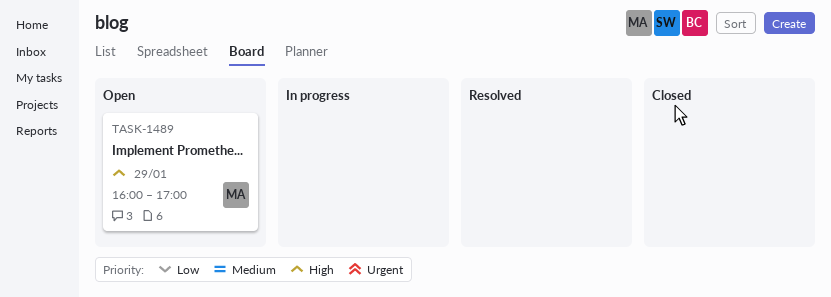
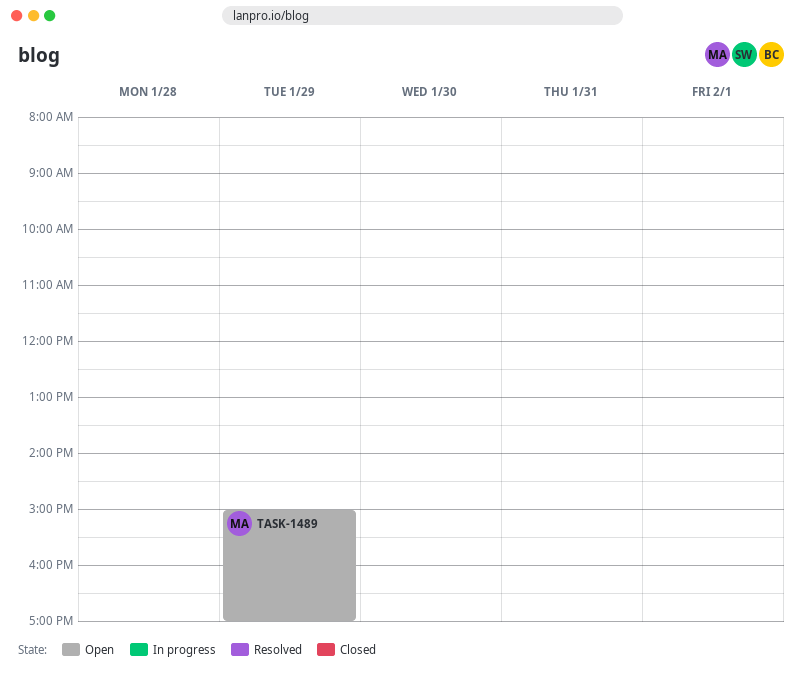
TASK-1489, begins: 16:00 -> 15:00

